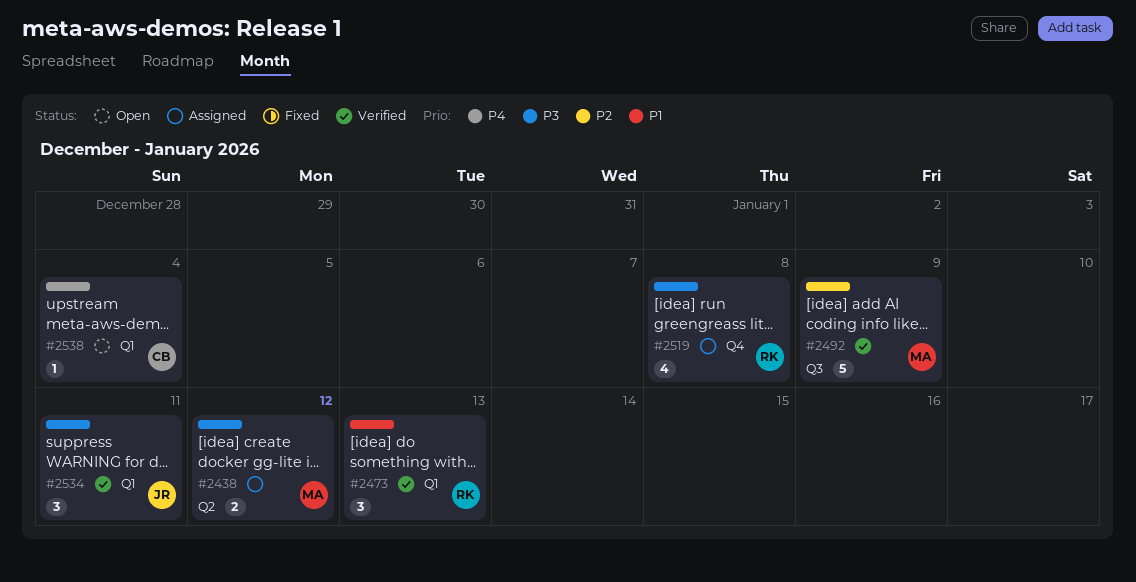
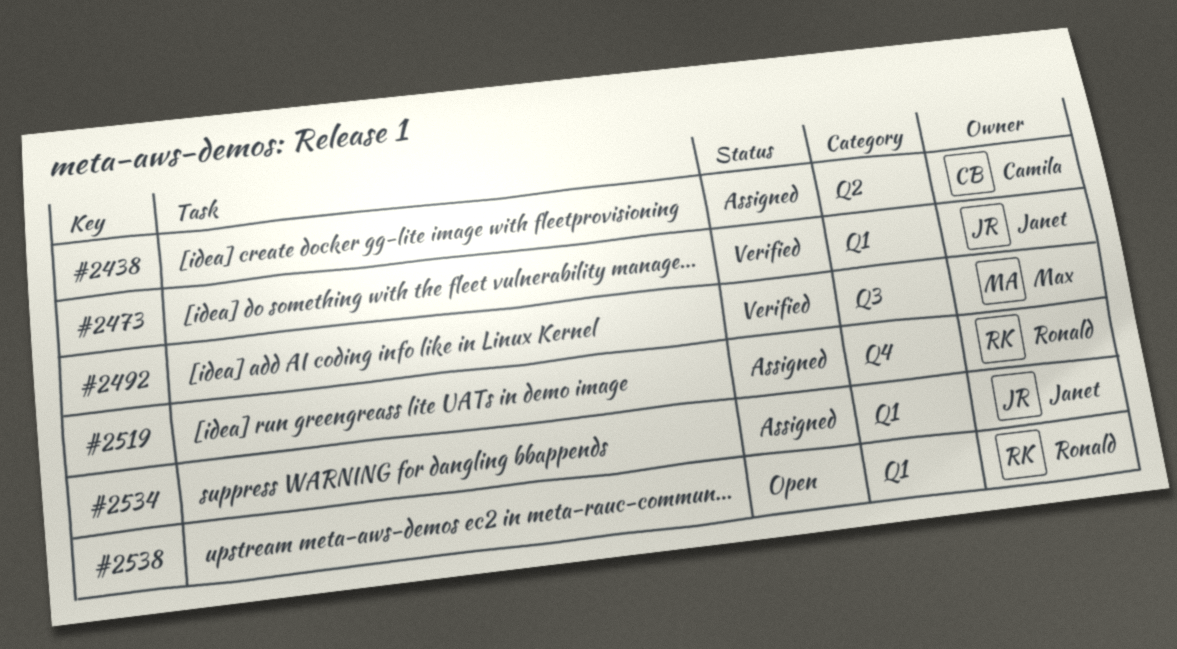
#2438, owner: Max -> Camila
#2473, owner: Ronald -> Janet
#2534, status: Verified -> Assigned
#2538, owner: Camila -> Ronald

